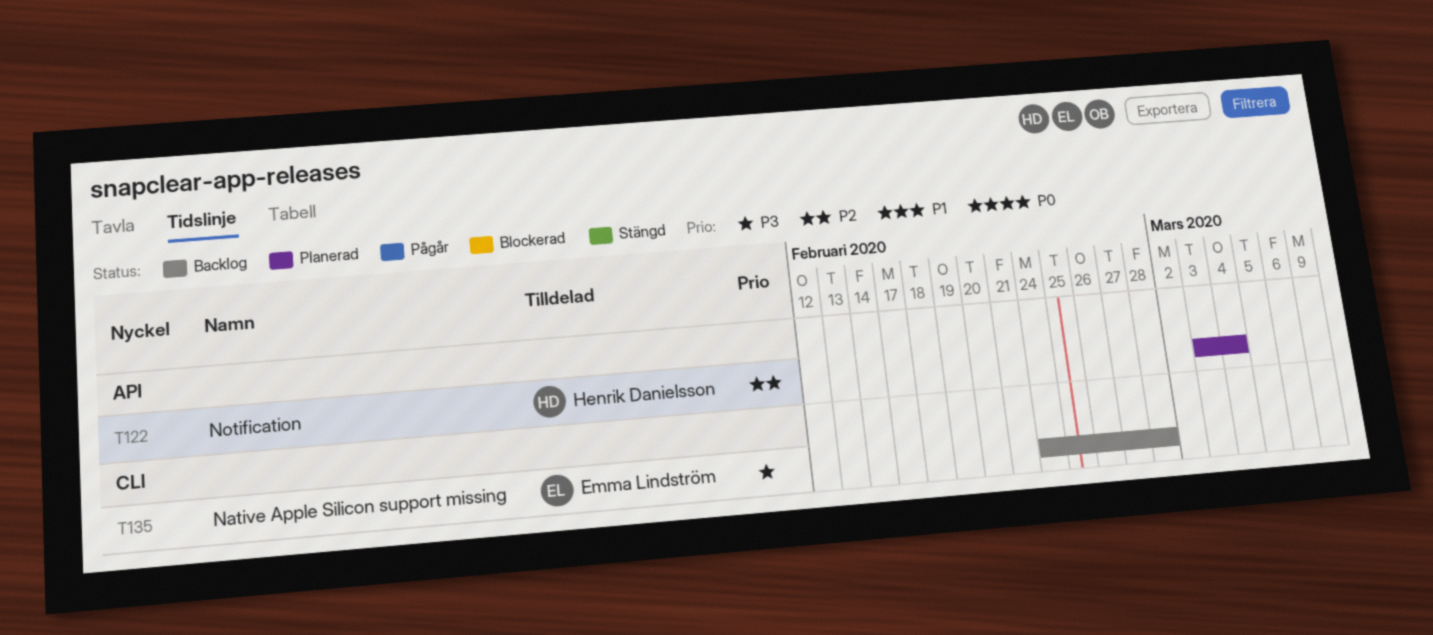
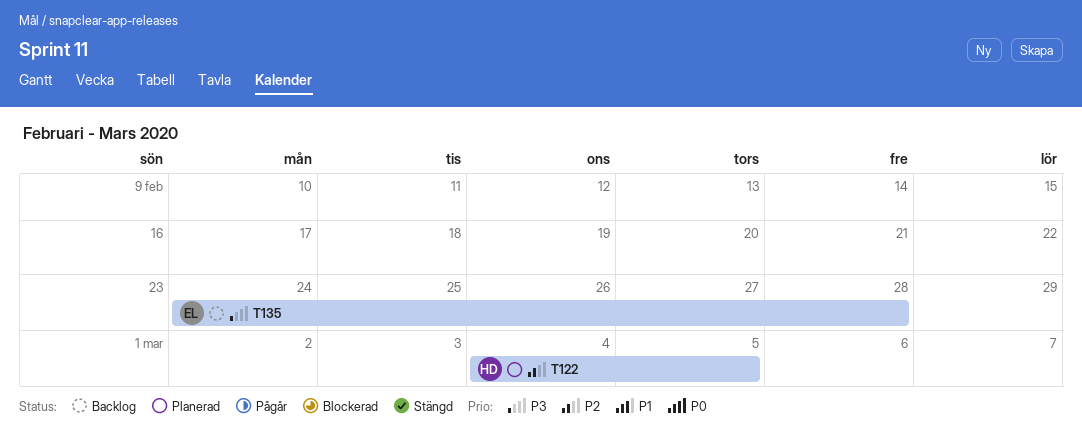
T122, start: Mar 3 -> Mar 4
T122, due: Mar 4 -> Mar 5

